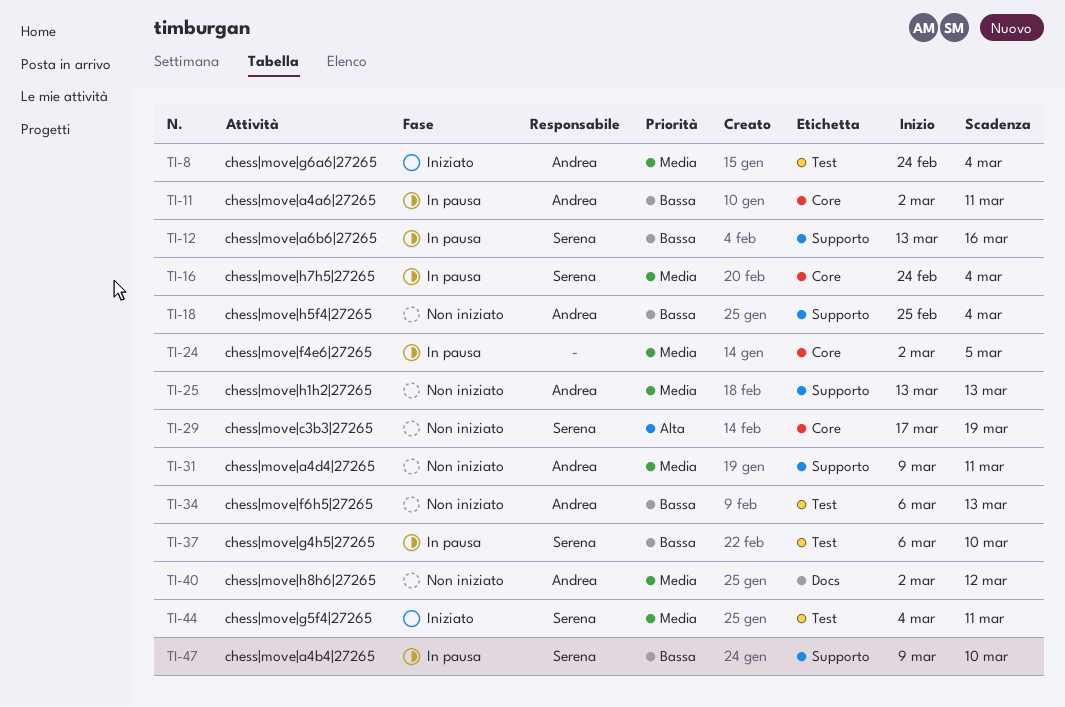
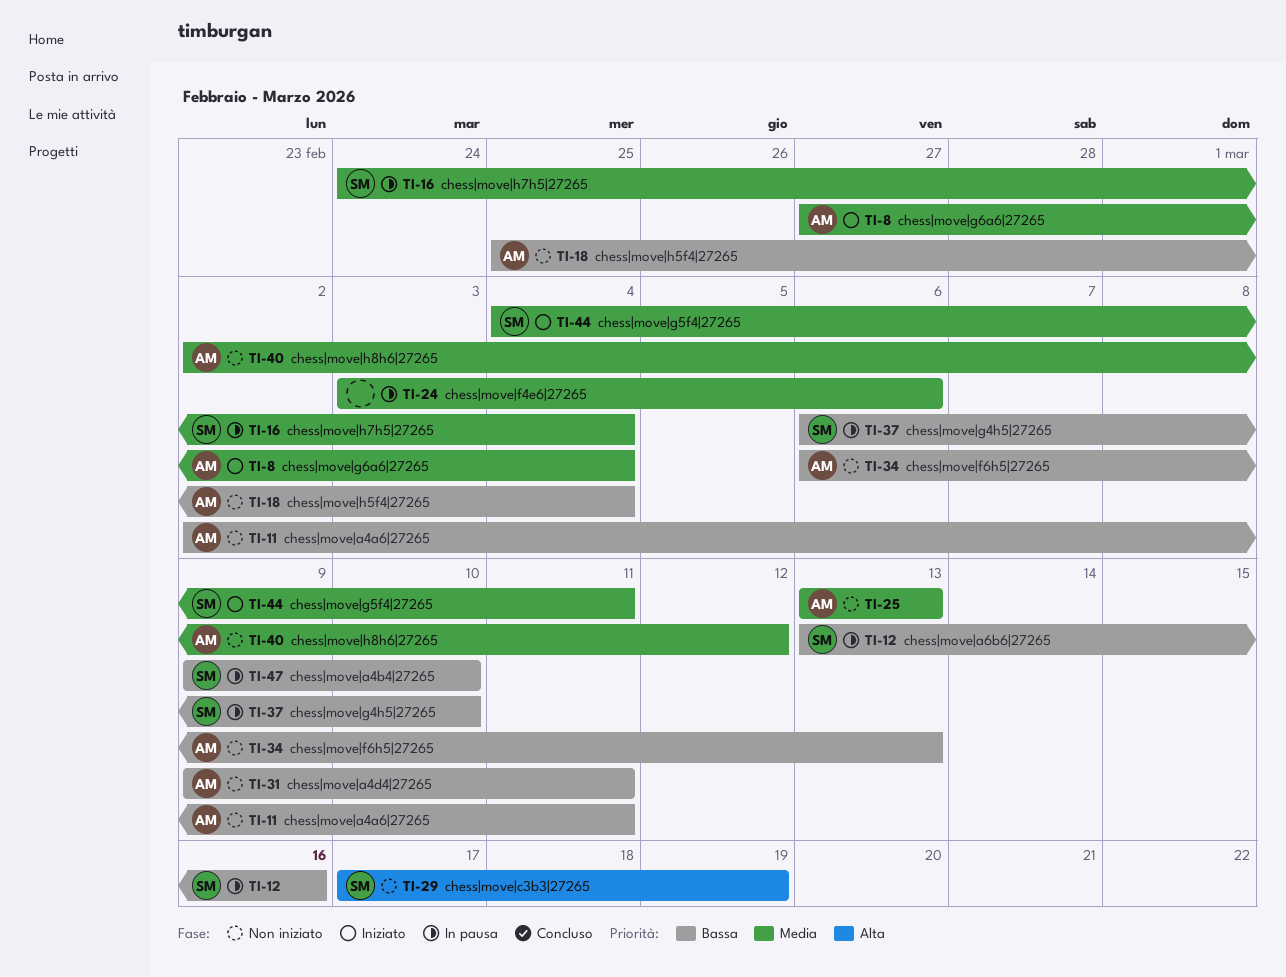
TI-8, start: Feb 24 -> Feb 27
TI-11, status: In pausa -> Non iniziato
TI-24, start: Mar 2 -> Mar 3
TI-24, due: Mar 5 -> Mar 6
TI-31, priority: Media -> Bassa

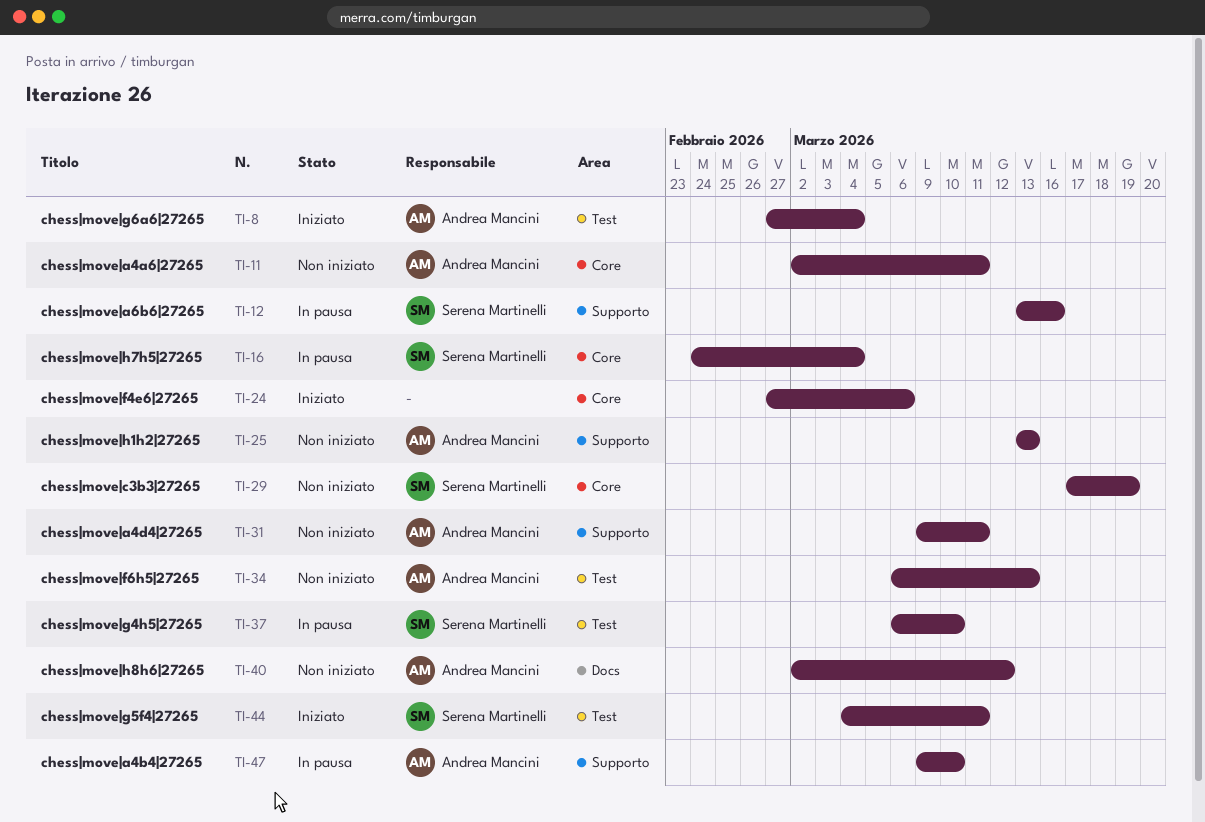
TI-18: present -> none
TI-24, status: In pausa -> Iniziato
TI-24, start: Mar 3 -> Feb 27
TI-47, owner: Serena Martinelli -> Andrea Mancini

